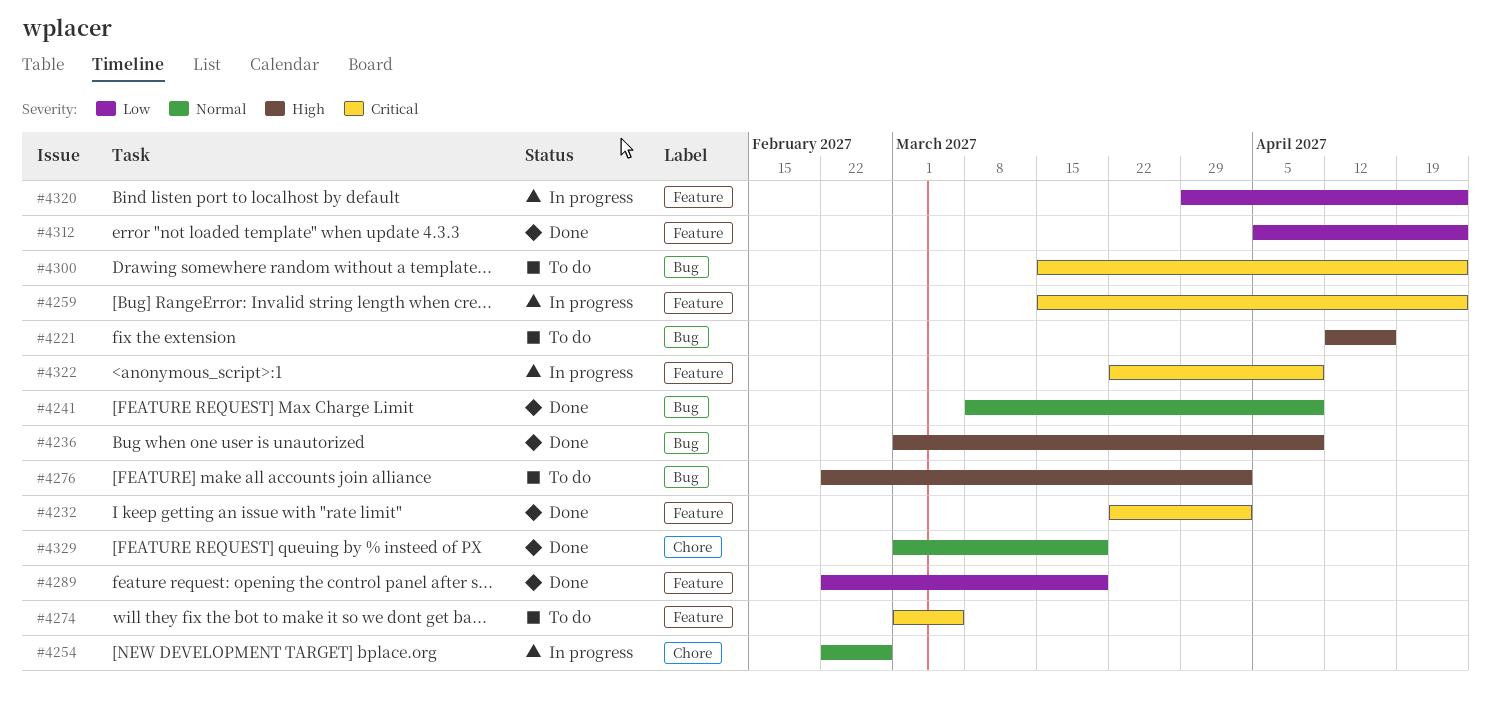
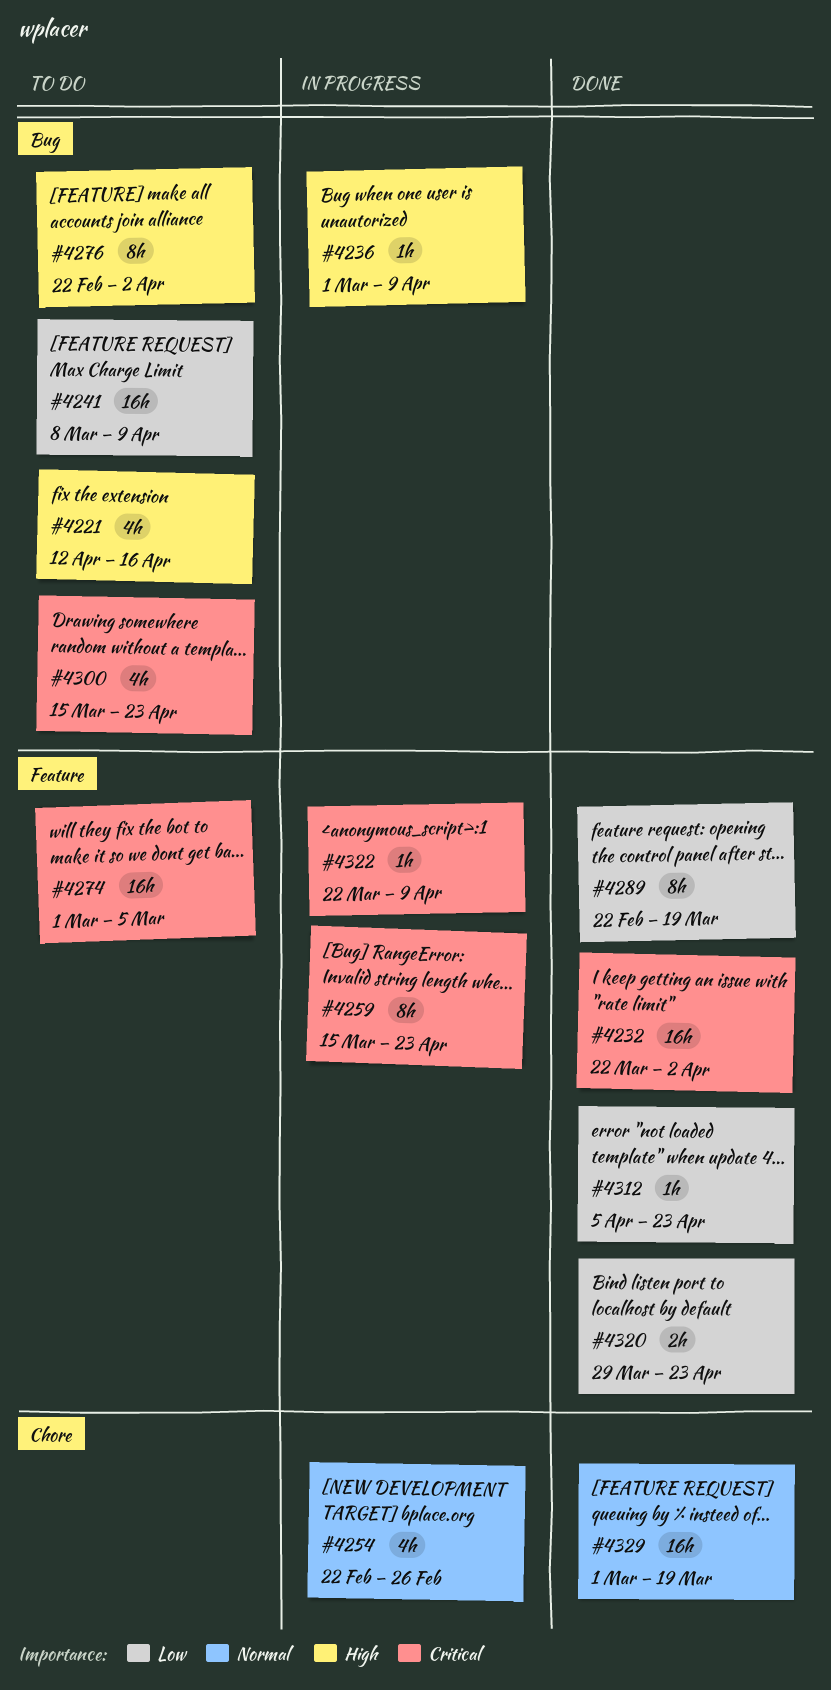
#4236, status: Done -> In progress
#4241, status: Done -> To do
#4241, priority: Normal -> Low
#4320, status: In progress -> Done

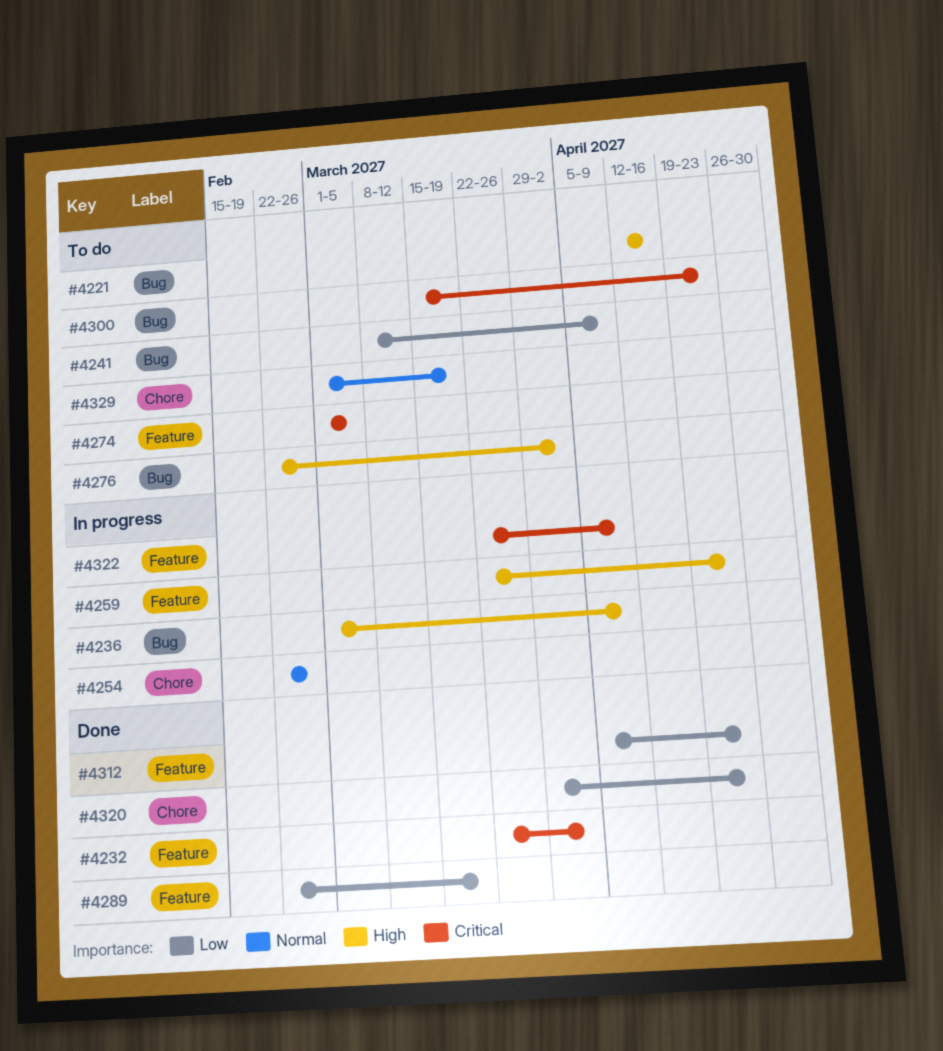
#4259, priority: Critical -> High
#4259, start: Mar 15 -> Mar 22
#4320, label: Feature -> Chore
#4329, status: Done -> To do

